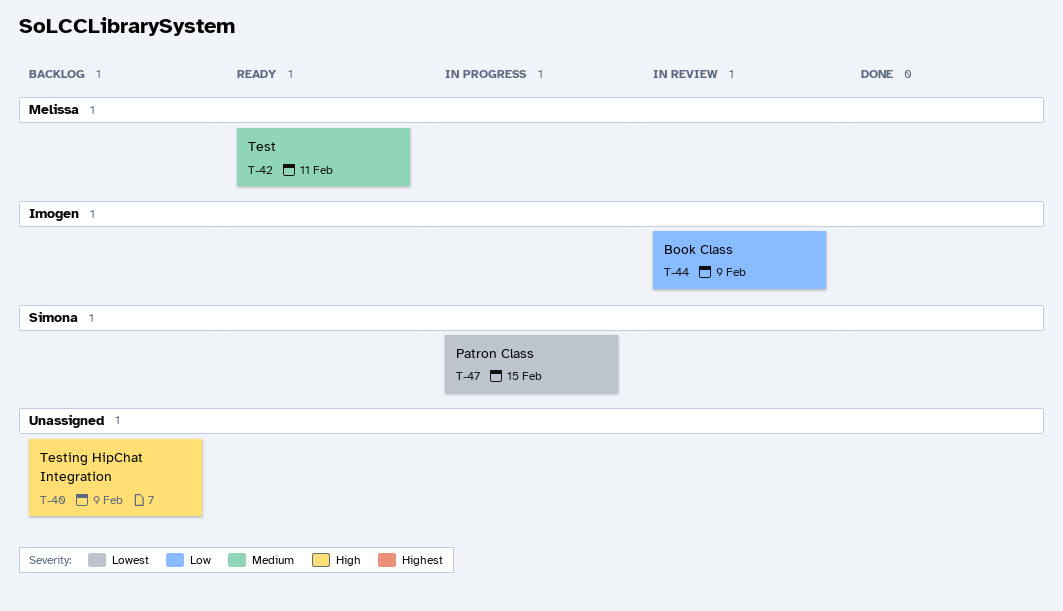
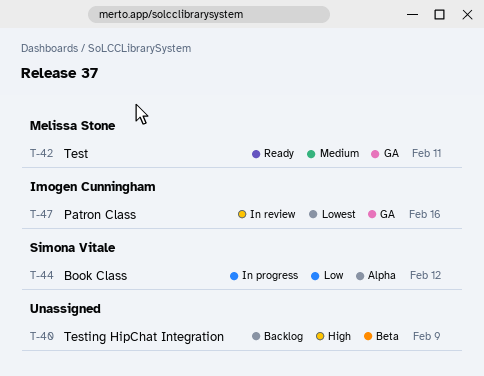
T-44, status: In review -> In progress
T-44, owner: Imogen Cunningham -> Simona Vitale
T-44, due: Feb 9 -> Feb 12
T-47, status: In progress -> In review
T-47, owner: Simona Vitale -> Imogen Cunningham
T-47, due: Feb 15 -> Feb 16

